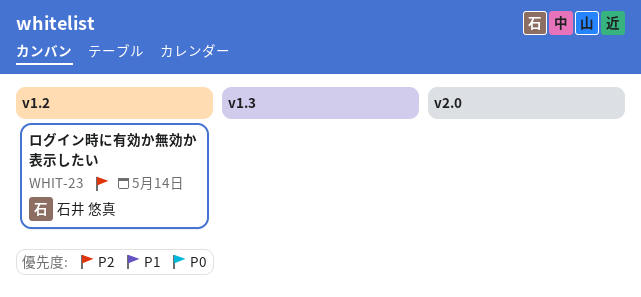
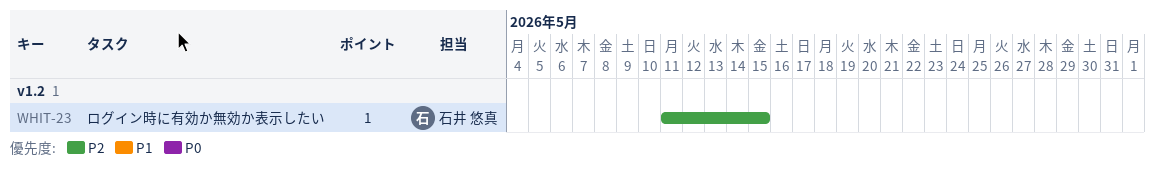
WHIT-23, due: May 14 -> May 15

